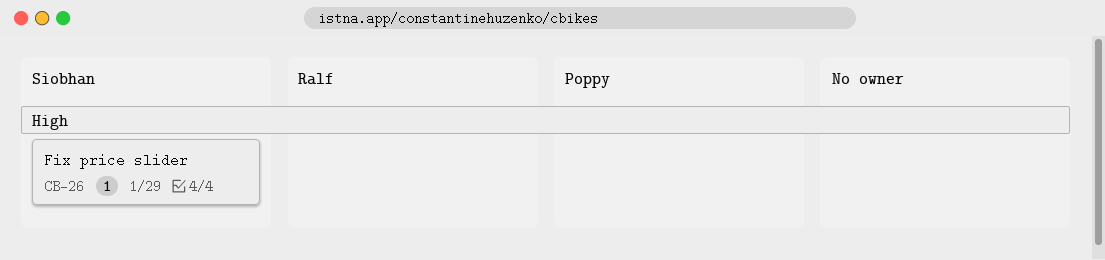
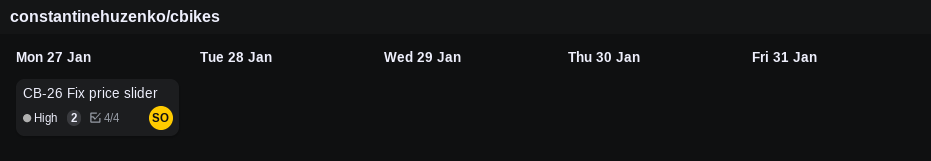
CB-26, estimate: 1 -> 2
CB-26, due: Jan 29 -> Jan 27

